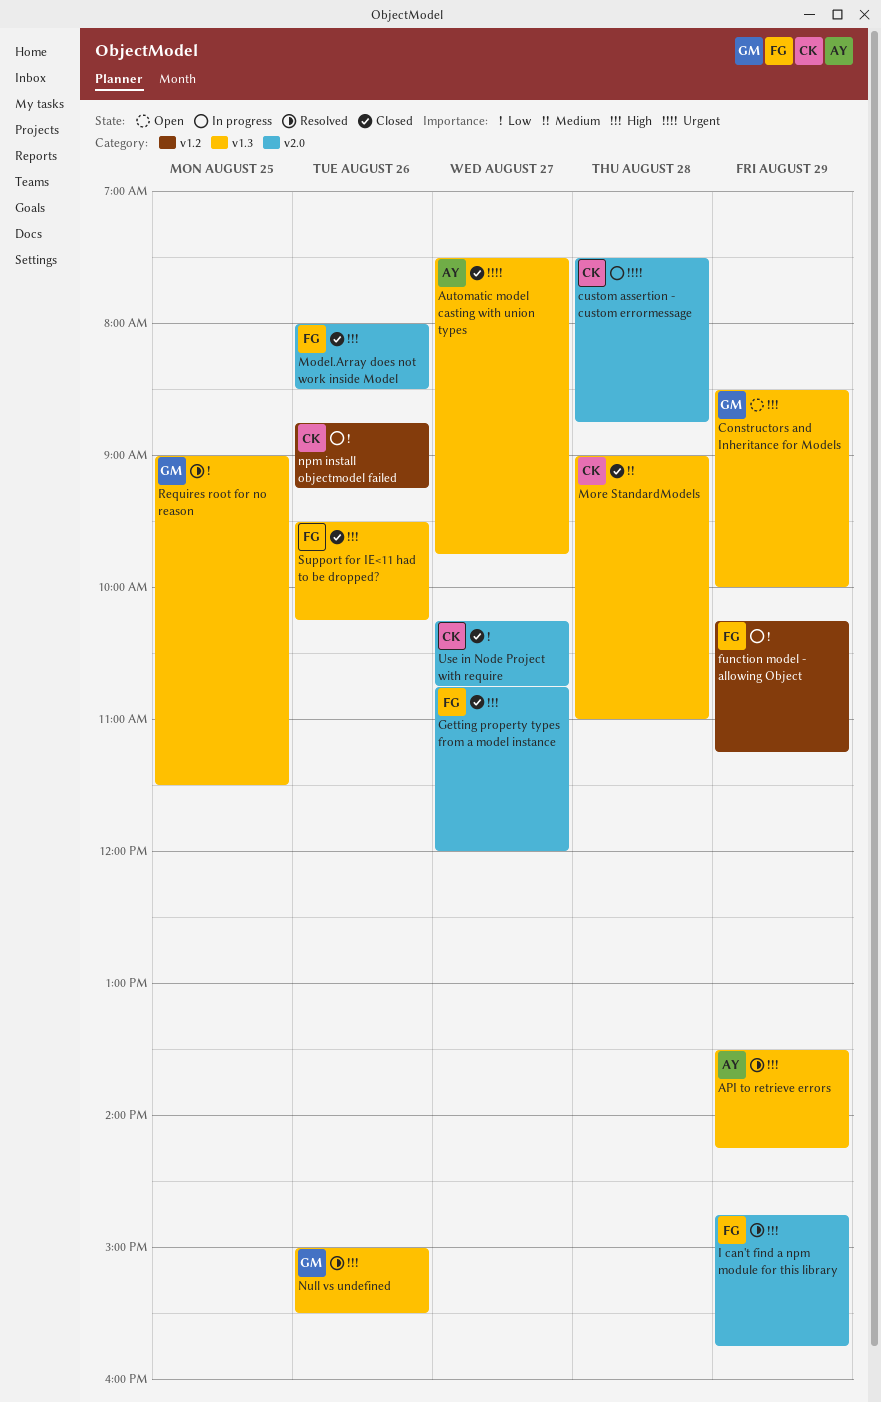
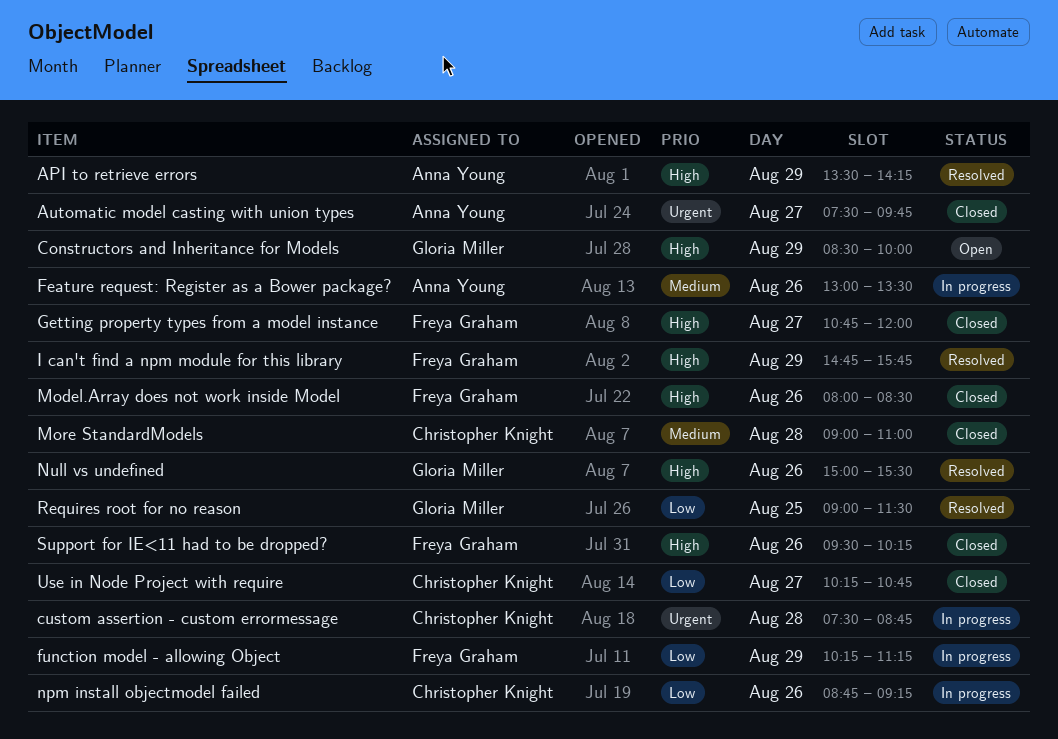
Feature request: Register as a Bower package?: none -> present

